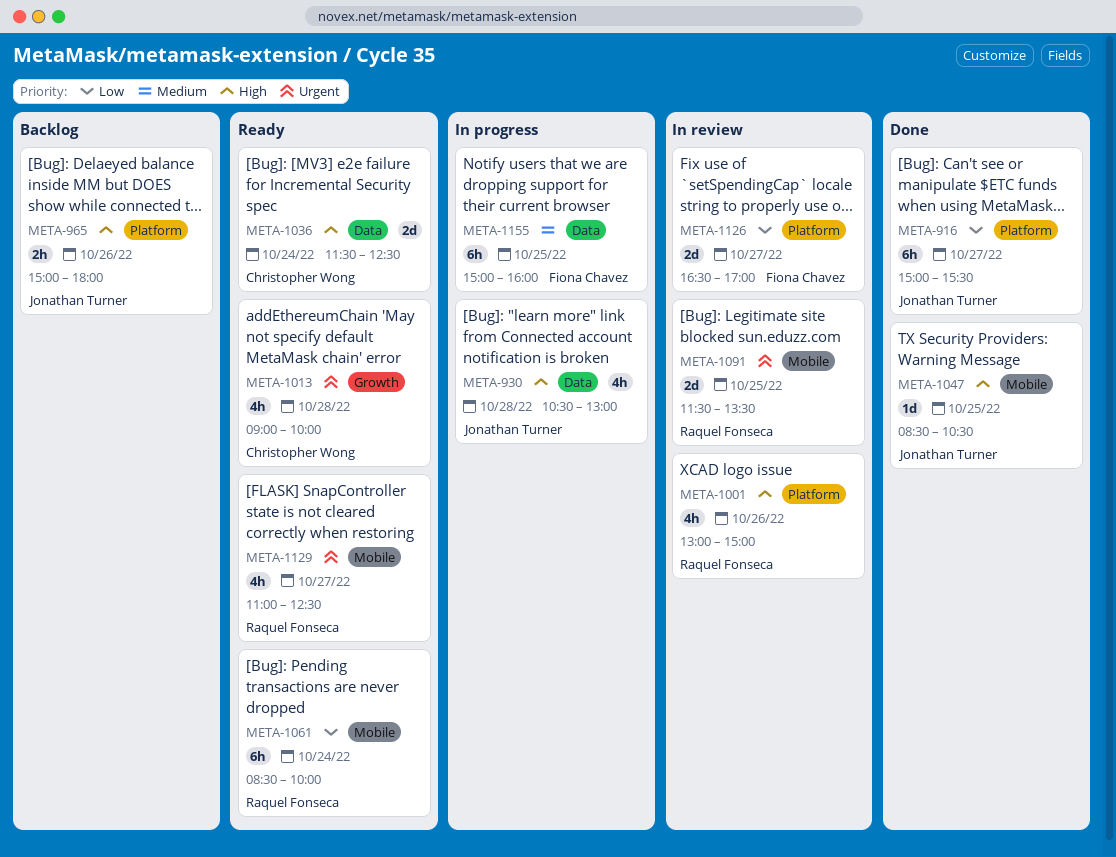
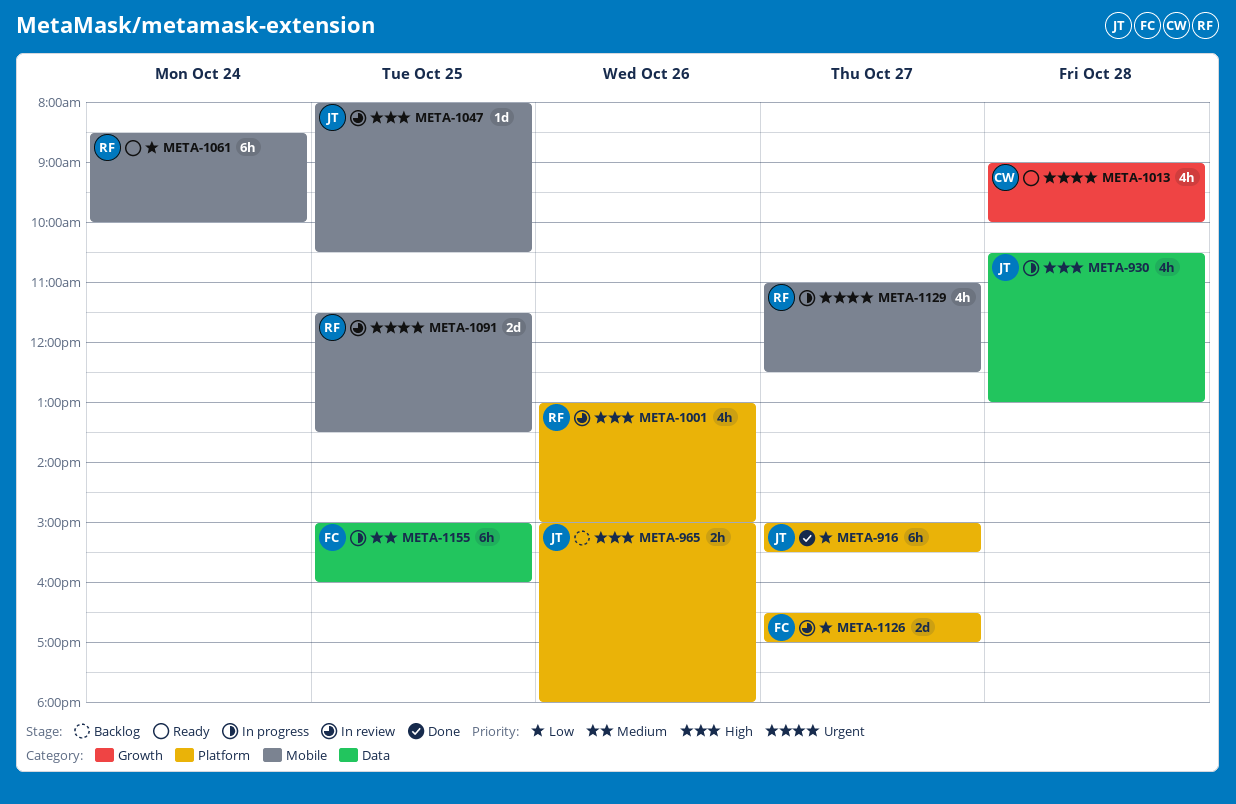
META-1036: present -> none
META-1047, status: Done -> In review
META-1047, begins: 08:30 -> 08:00
META-1129, status: Ready -> In progress

